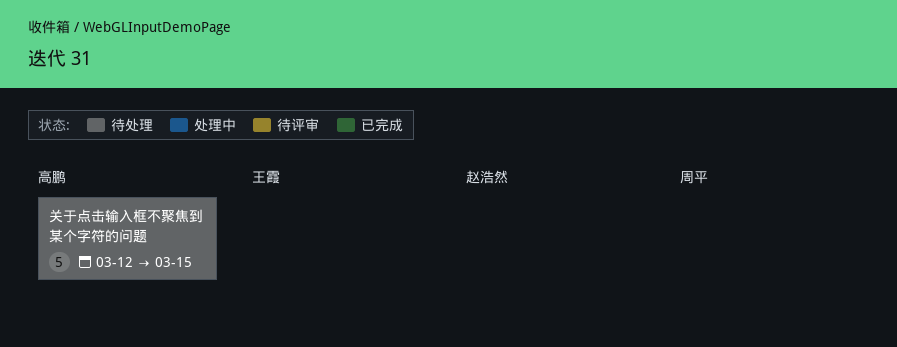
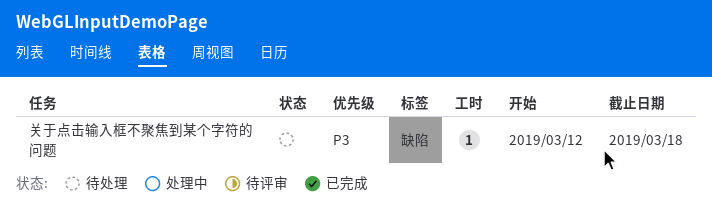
关于点击输入框不聚焦到某个字符的问题, estimate: 5 -> 1
关于点击输入框不聚焦到某个字符的问题, due: Mar 15 -> Mar 18

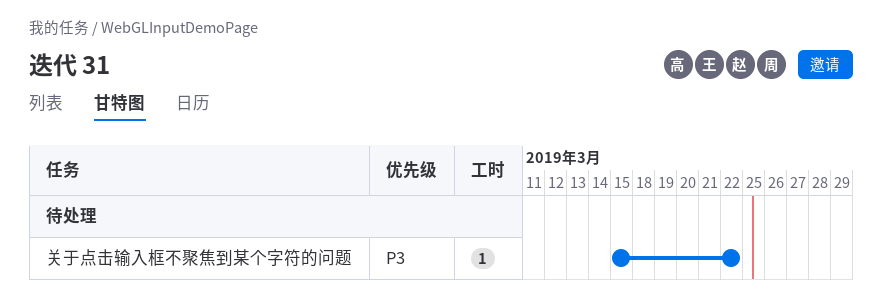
关于点击输入框不聚焦到某个字符的问题, start: Mar 12 -> Mar 15
关于点击输入框不聚焦到某个字符的问题, due: Mar 18 -> Mar 22

